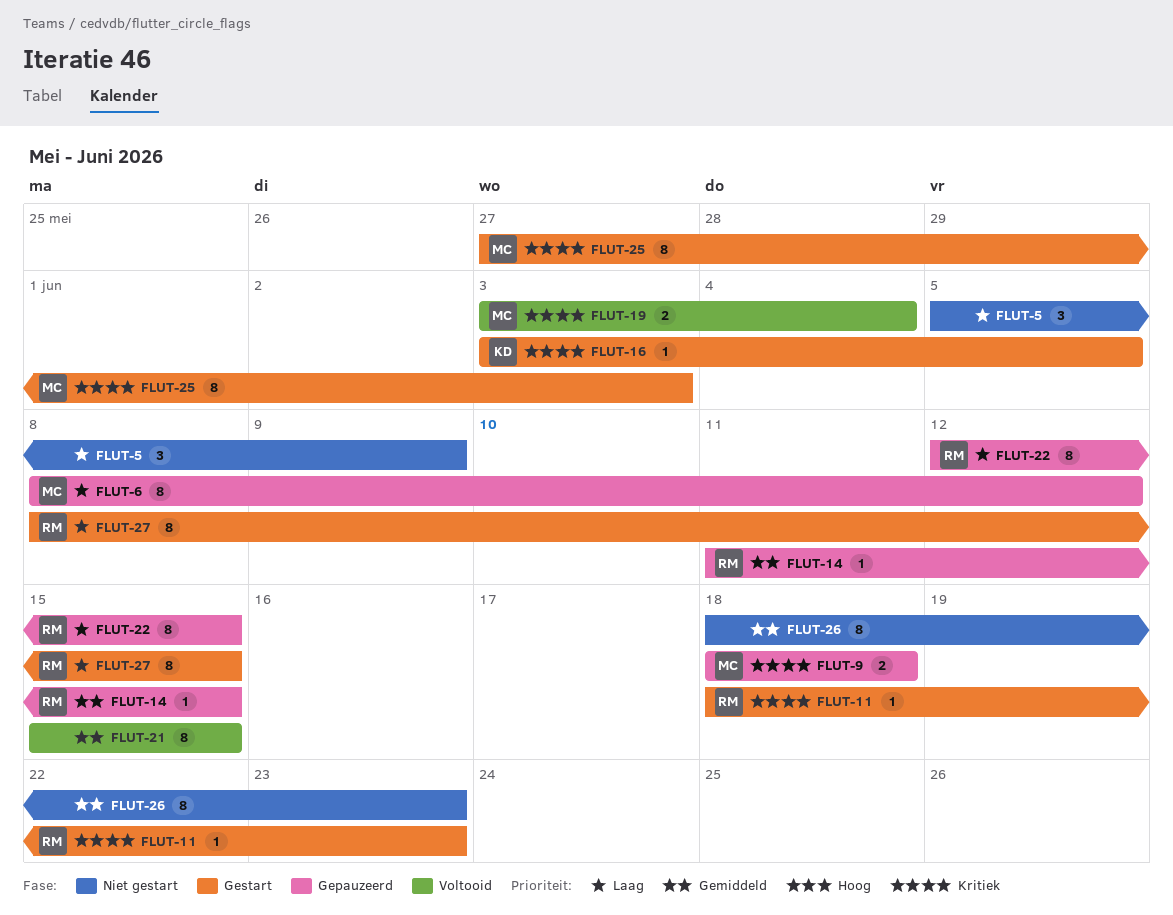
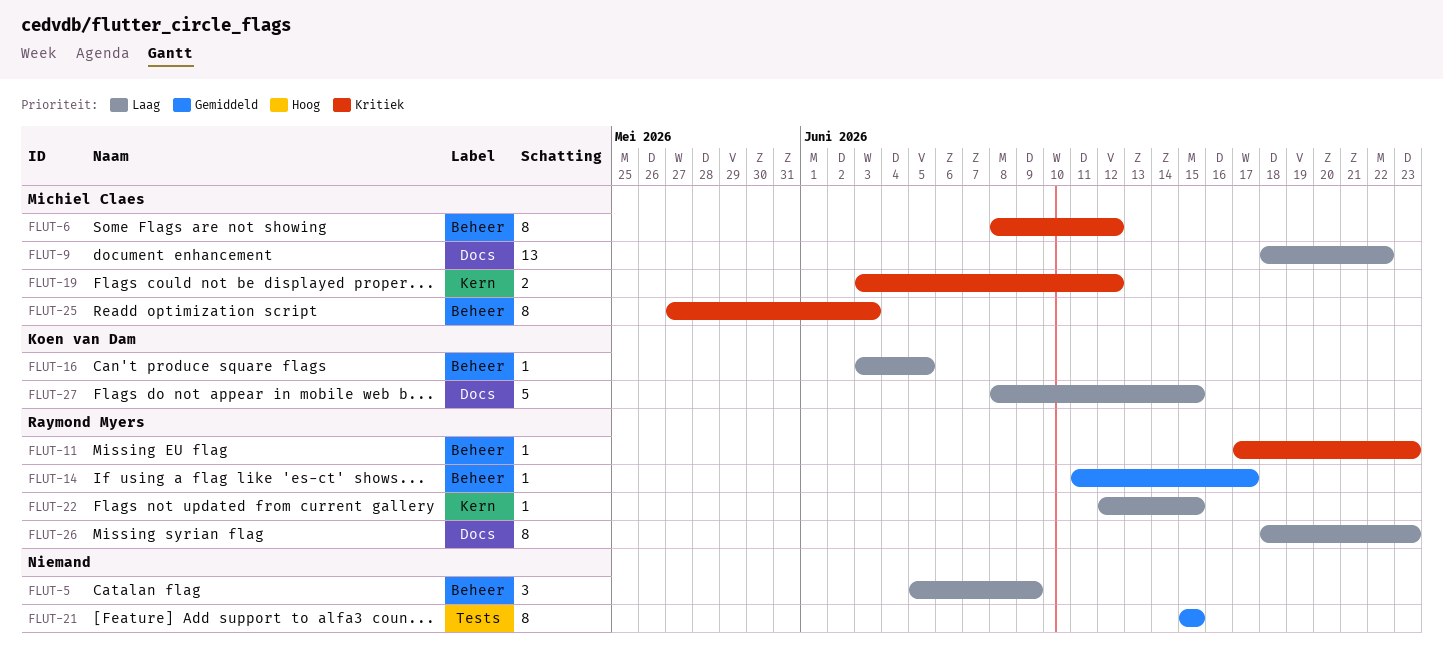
FLUT-6, priority: Laag -> Kritiek
FLUT-9, priority: Kritiek -> Laag
FLUT-9, estimate: 2 -> 13
FLUT-9, due: Jun 18 -> Jun 22
FLUT-11, start: Jun 18 -> Jun 17
FLUT-14, due: Jun 15 -> Jun 17
FLUT-16, priority: Kritiek -> Laag
FLUT-19, due: Jun 4 -> Jun 12
FLUT-22, estimate: 8 -> 1
FLUT-26, owner: none -> Raymond Myers
FLUT-26, priority: Gemiddeld -> Laag
FLUT-27, owner: Raymond Myers -> Koen van Dam
FLUT-27, estimate: 8 -> 5

